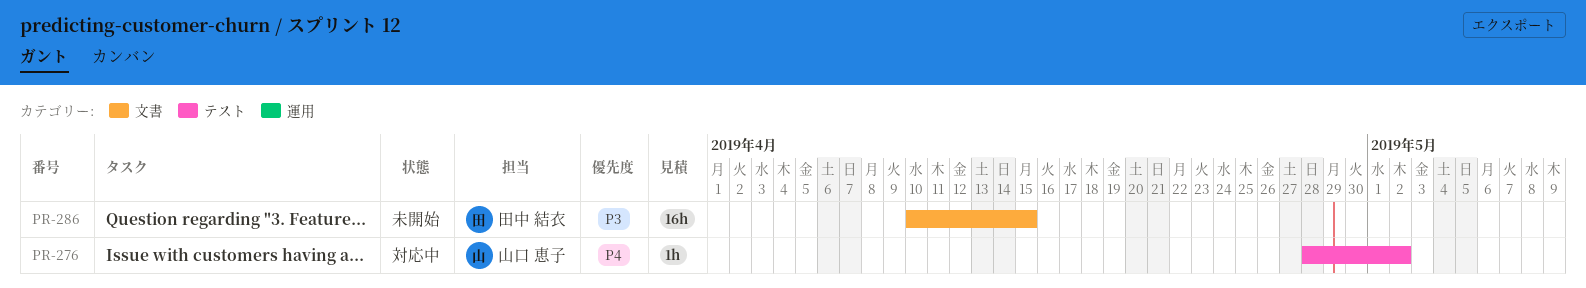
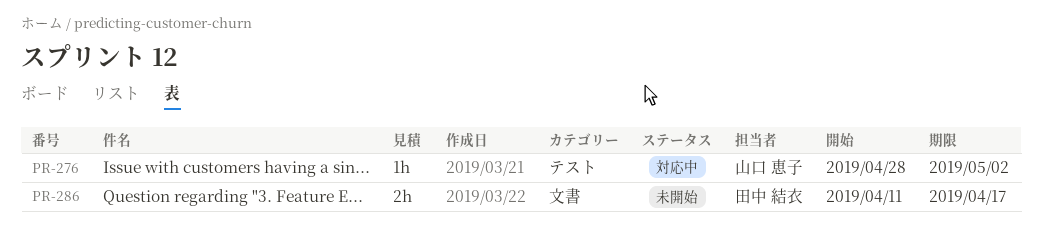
PR-286, estimate: 16h -> 2h
PR-286, start: Apr 10 -> Apr 11
PR-286, due: Apr 15 -> Apr 17

